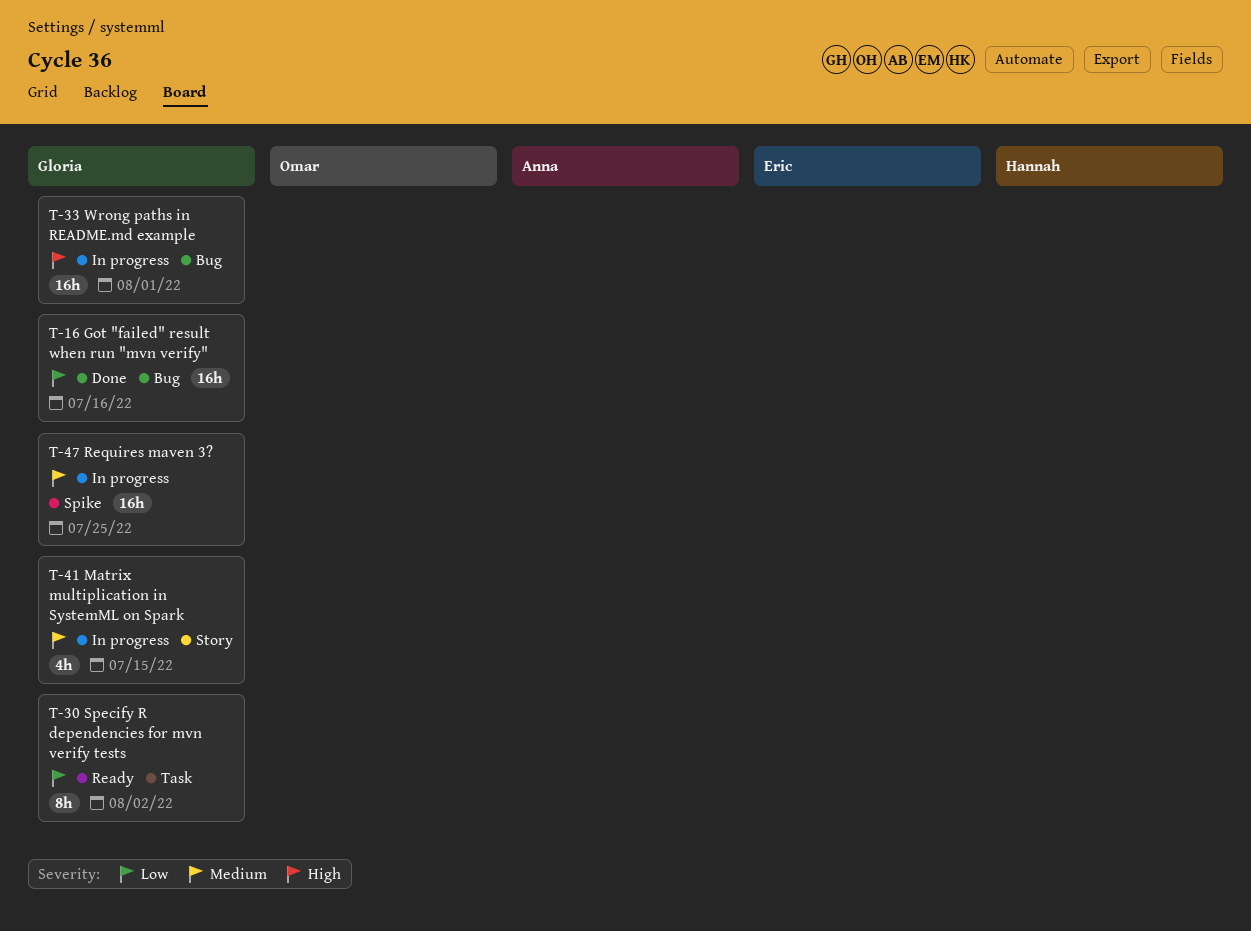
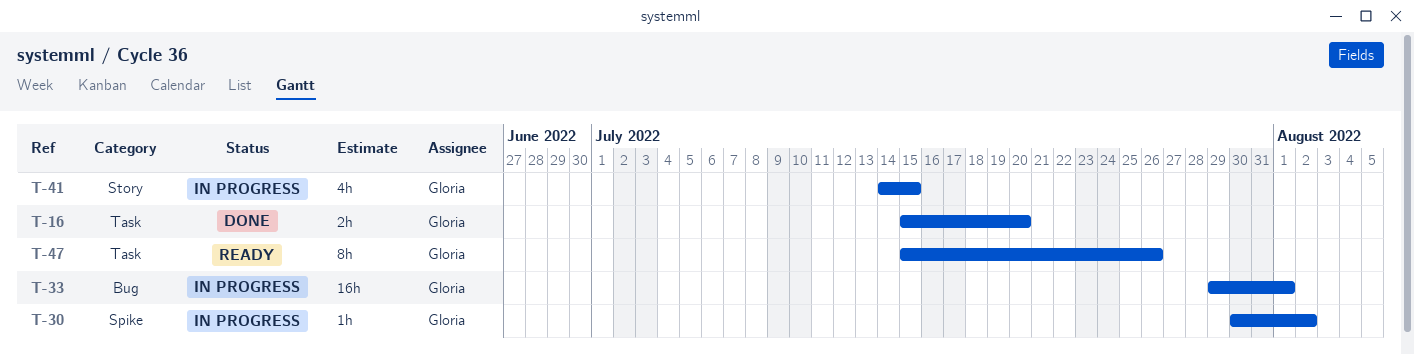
T-16, label: Bug -> Task
T-16, estimate: 16h -> 2h
T-16, due: Jul 16 -> Jul 20
T-30, status: Ready -> In progress
T-30, label: Task -> Spike
T-30, estimate: 8h -> 1h
T-47, status: In progress -> Ready
T-47, label: Spike -> Task
T-47, estimate: 16h -> 8h
T-47, due: Jul 25 -> Jul 26

